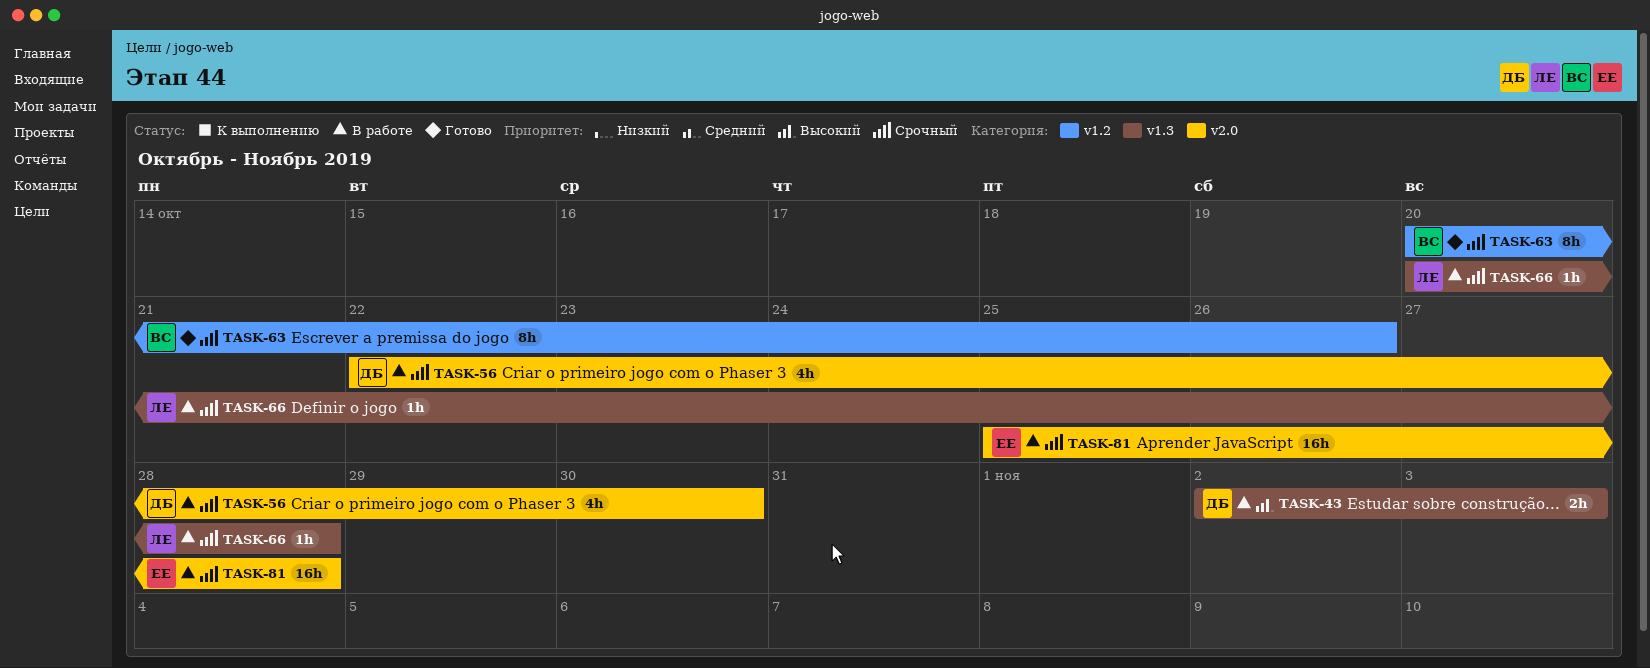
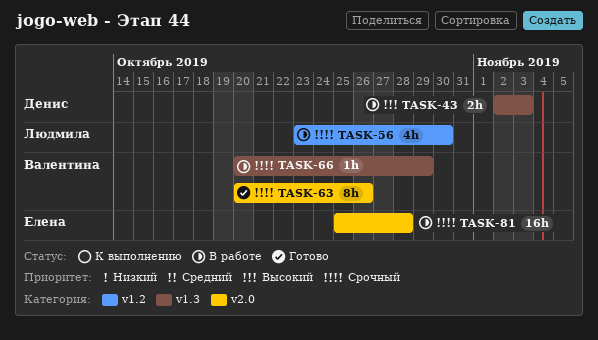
TASK-56, owner: Денис -> Людмила
TASK-56, label: v2.0 -> v1.2
TASK-56, start: Oct 22 -> Oct 23
TASK-63, label: v1.2 -> v2.0
TASK-66, owner: Людмила -> Валентина
TASK-66, due: Oct 28 -> Oct 29

